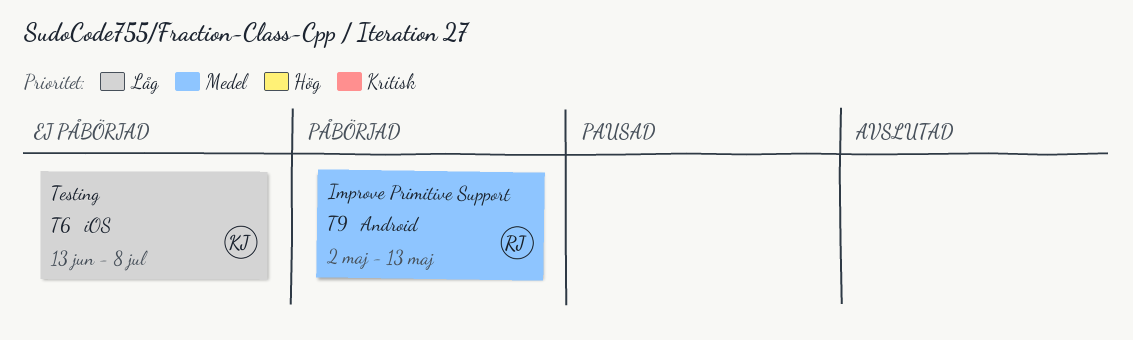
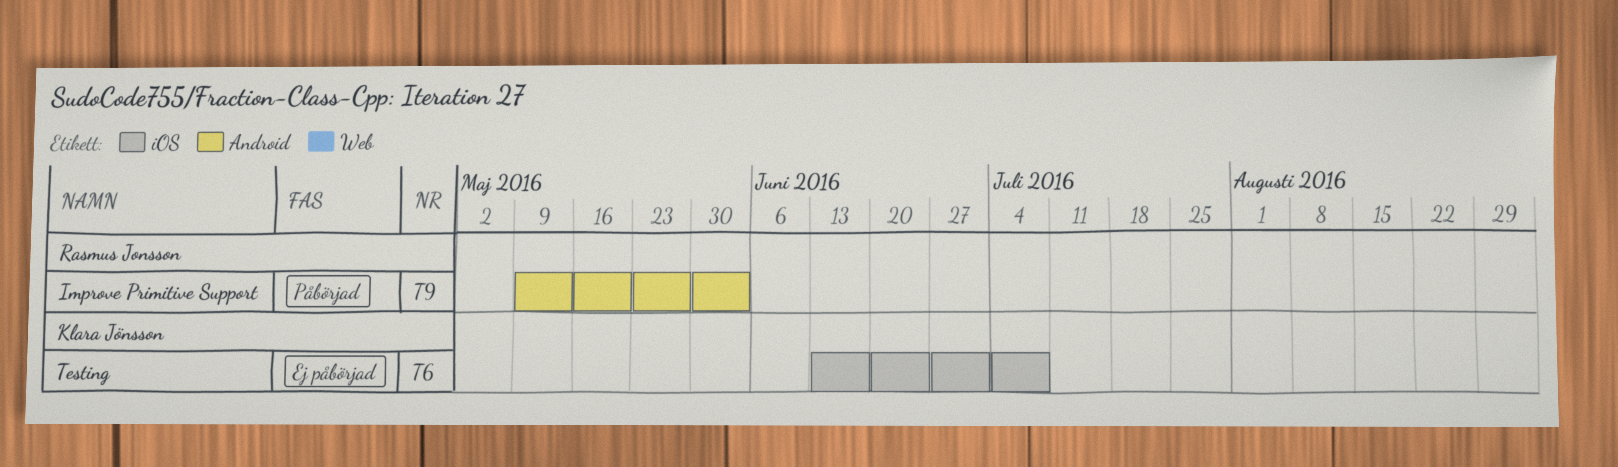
T9, start: May 2 -> May 9
T9, due: May 13 -> Jun 3

